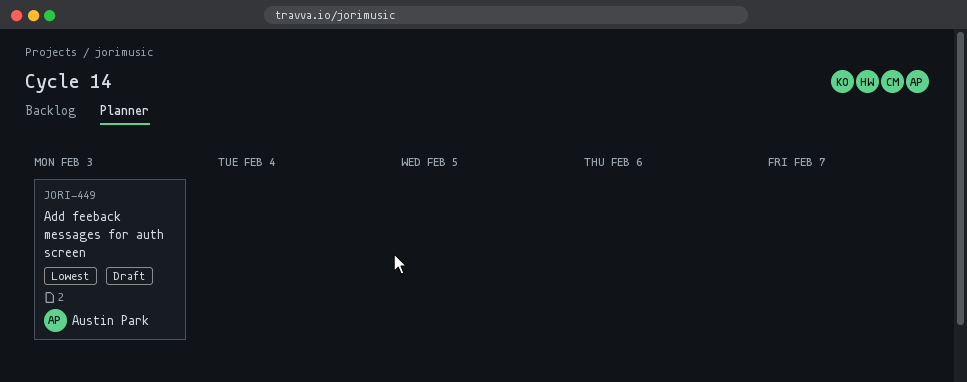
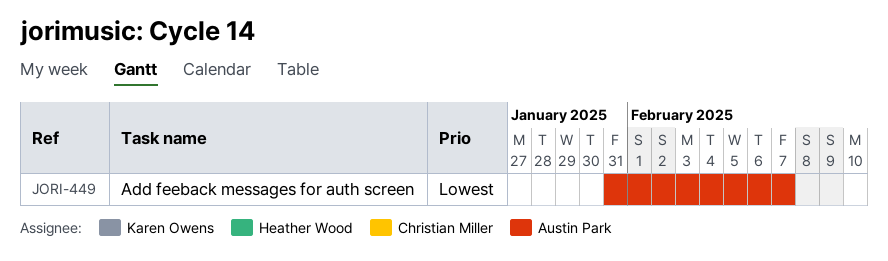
JORI-449, due: Feb 3 -> Feb 7

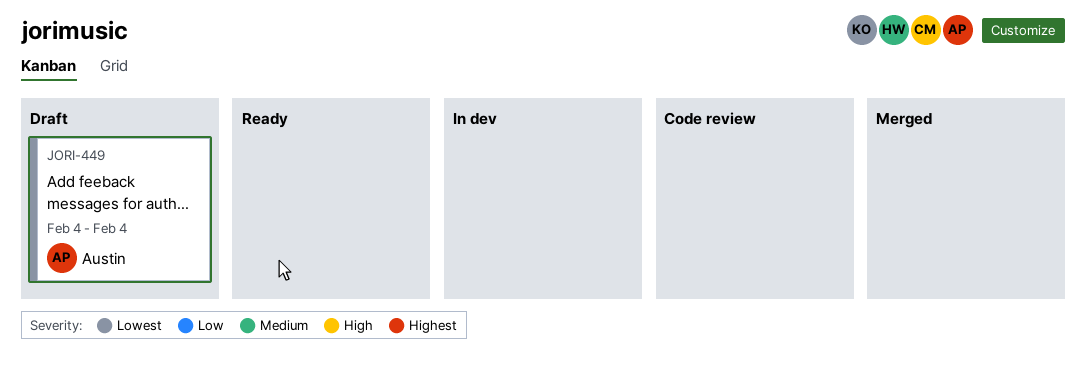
JORI-449, start: Jan 31 -> Feb 4
JORI-449, due: Feb 7 -> Feb 4

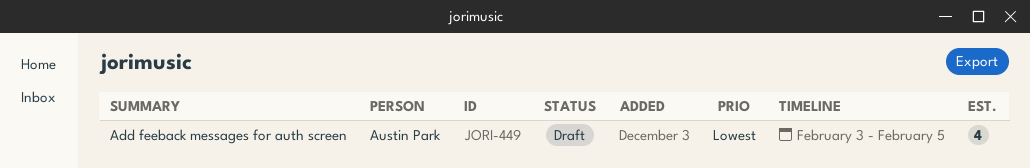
JORI-449, start: Feb 4 -> Feb 3
JORI-449, due: Feb 4 -> Feb 5

